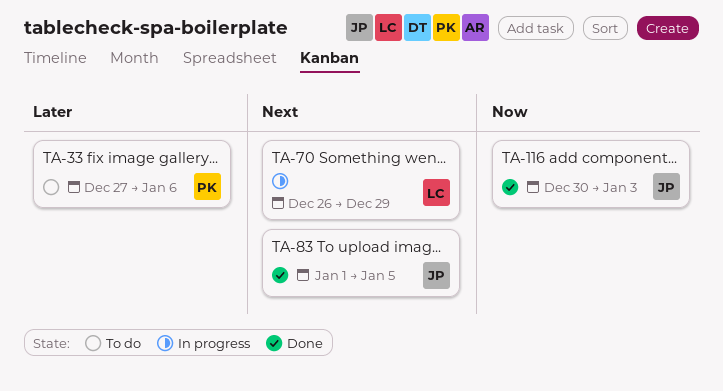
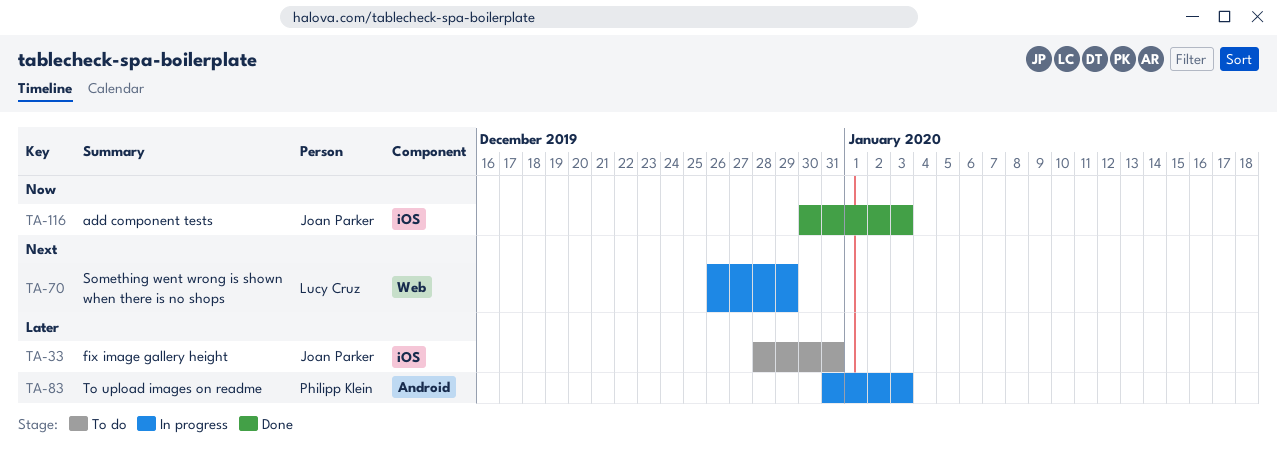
TA-33, owner: Philipp Klein -> Joan Parker
TA-33, start: Dec 27 -> Dec 28
TA-33, due: Jan 6 -> Dec 31
TA-83, status: Done -> In progress
TA-83, owner: Joan Parker -> Philipp Klein
TA-83, priority: Next -> Later
TA-83, start: Jan 1 -> Dec 31
TA-83, due: Jan 5 -> Jan 3

